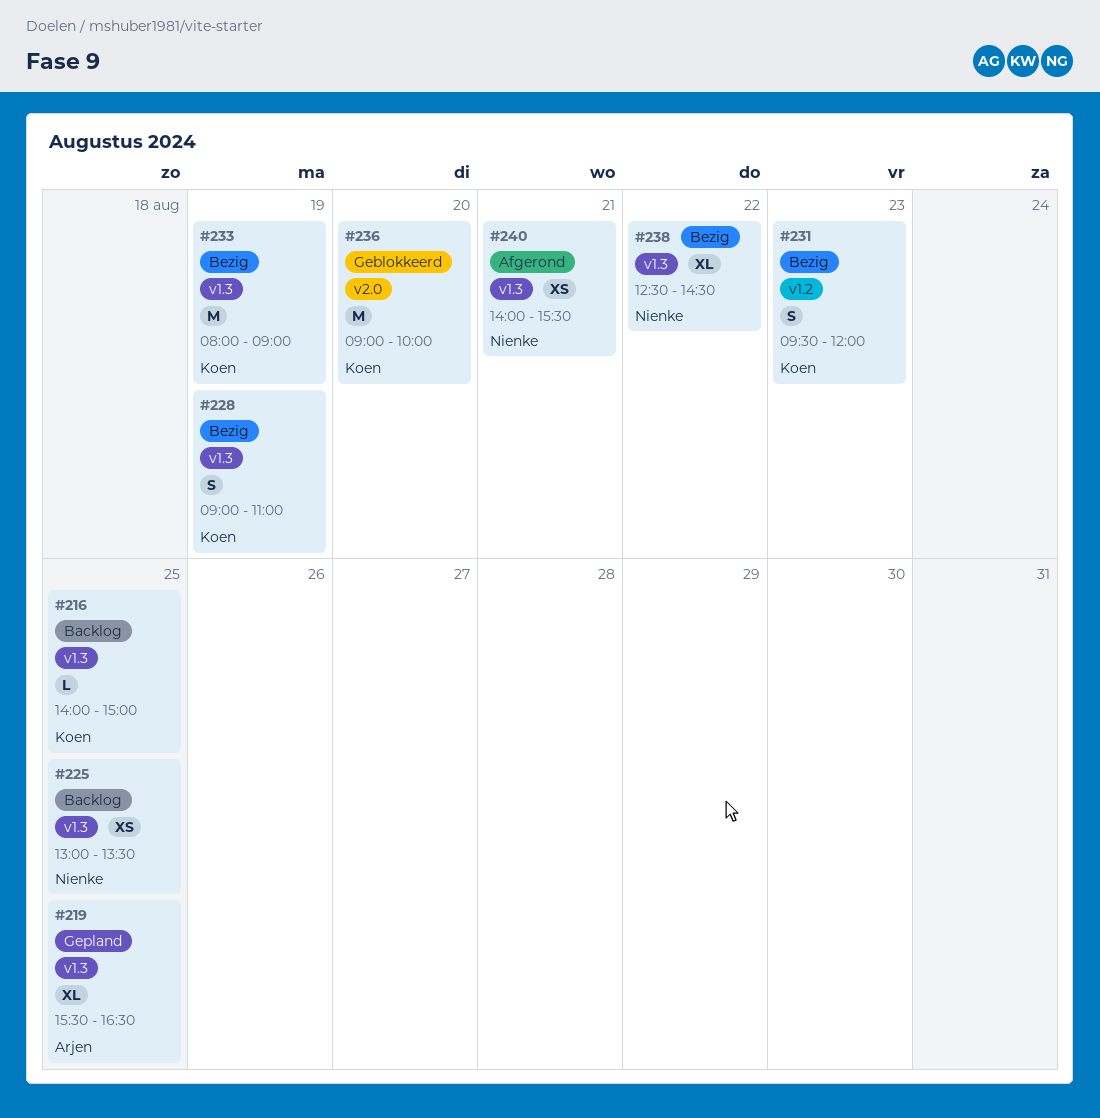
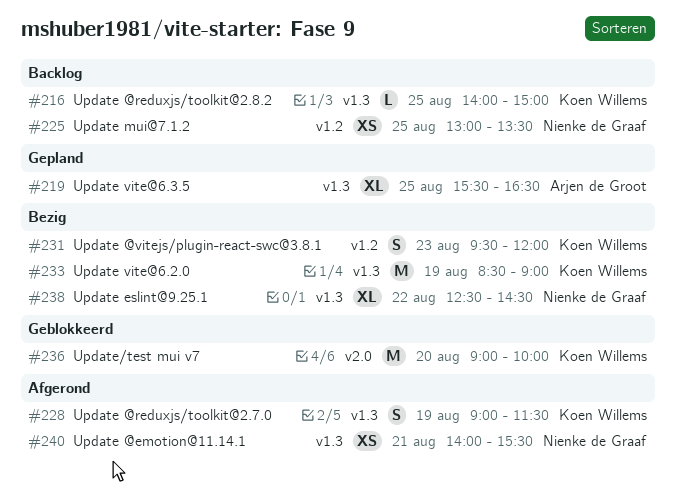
#225, label: v1.3 -> v1.2
#228, status: Bezig -> Afgerond
#228, ends: 11:00 -> 11:30
#233, begins: 08:00 -> 08:30

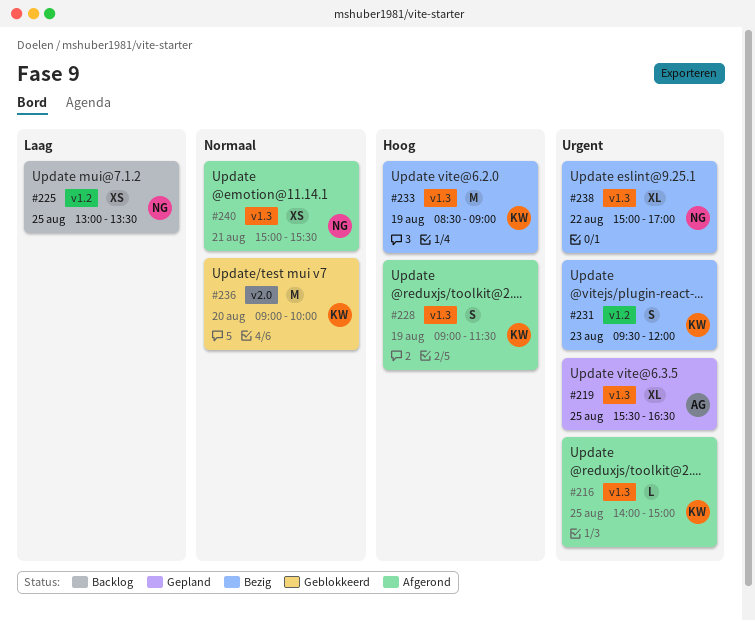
#216, status: Backlog -> Afgerond
#238, begins: 12:30 -> 15:00
#238, ends: 14:30 -> 17:00
#240, begins: 14:00 -> 15:00

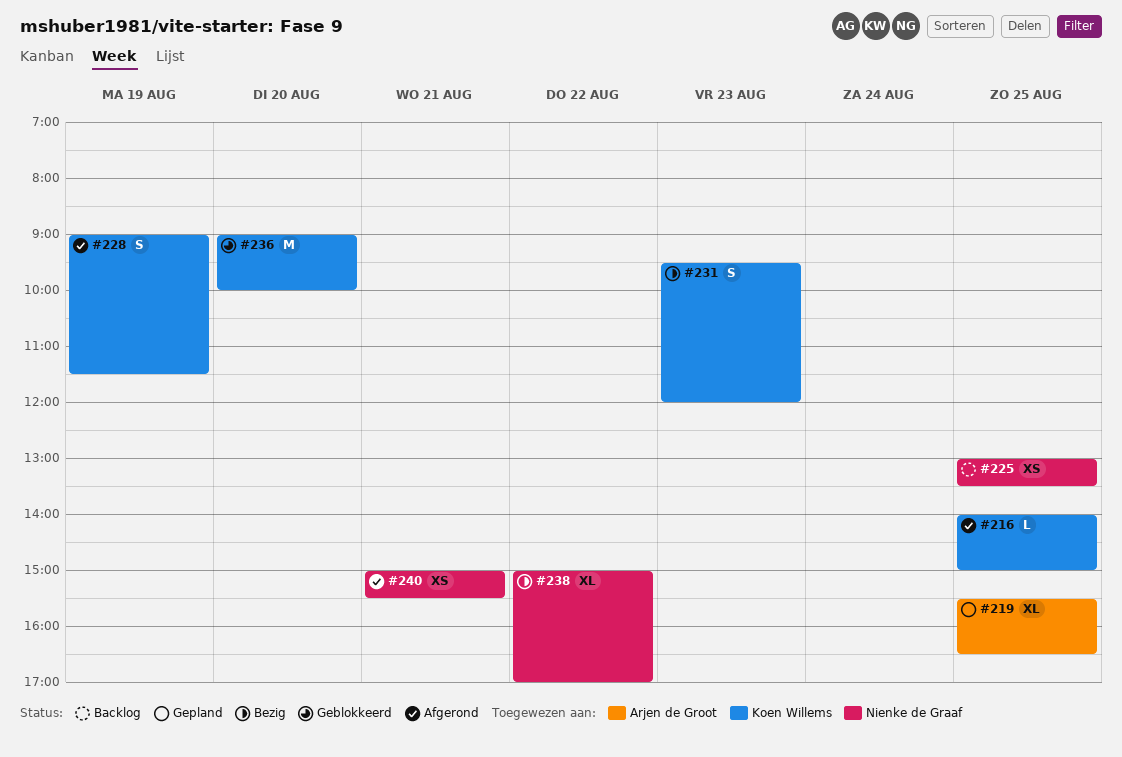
#233: present -> none

